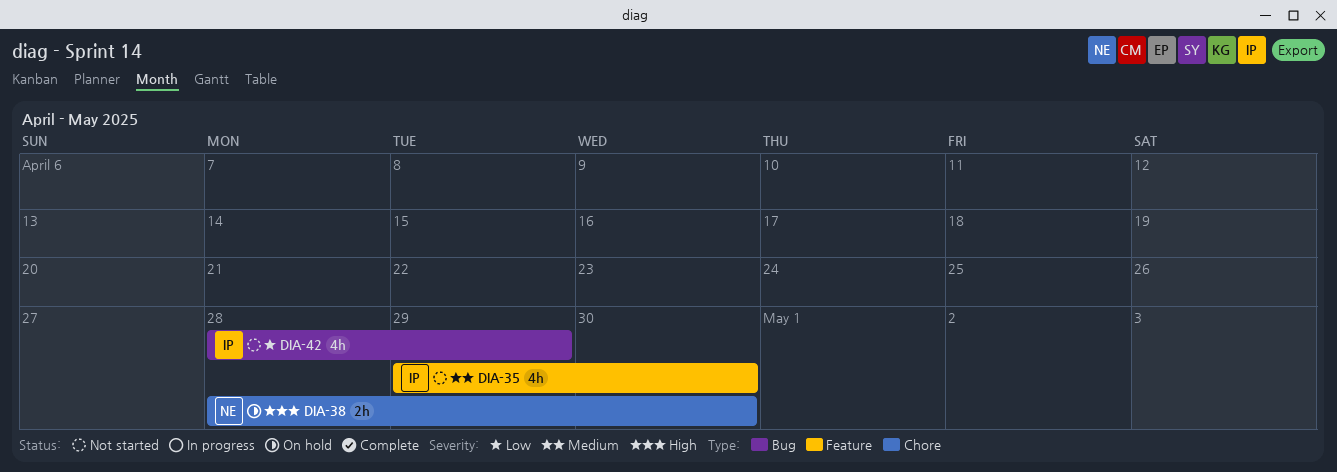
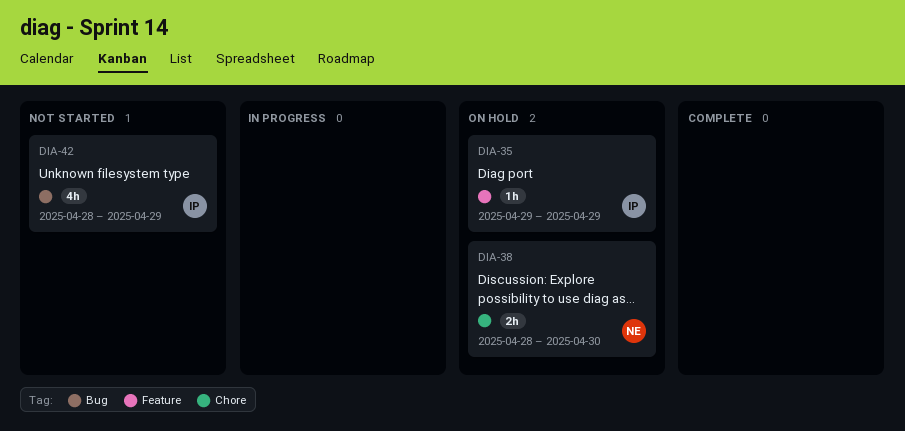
DIA-35, status: Not started -> On hold
DIA-35, estimate: 4h -> 1h
DIA-35, due: Apr 30 -> Apr 29

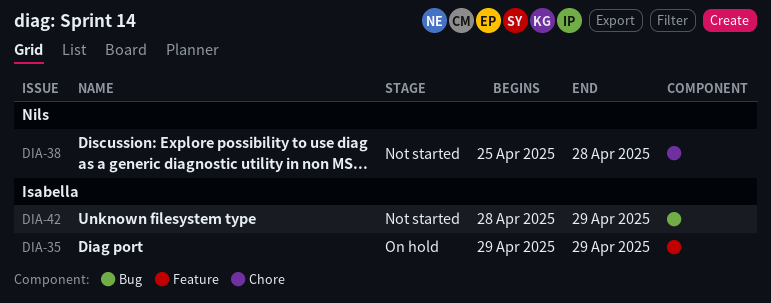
DIA-38, status: On hold -> Not started
DIA-38, start: Apr 28 -> Apr 25
DIA-38, due: Apr 30 -> Apr 28

